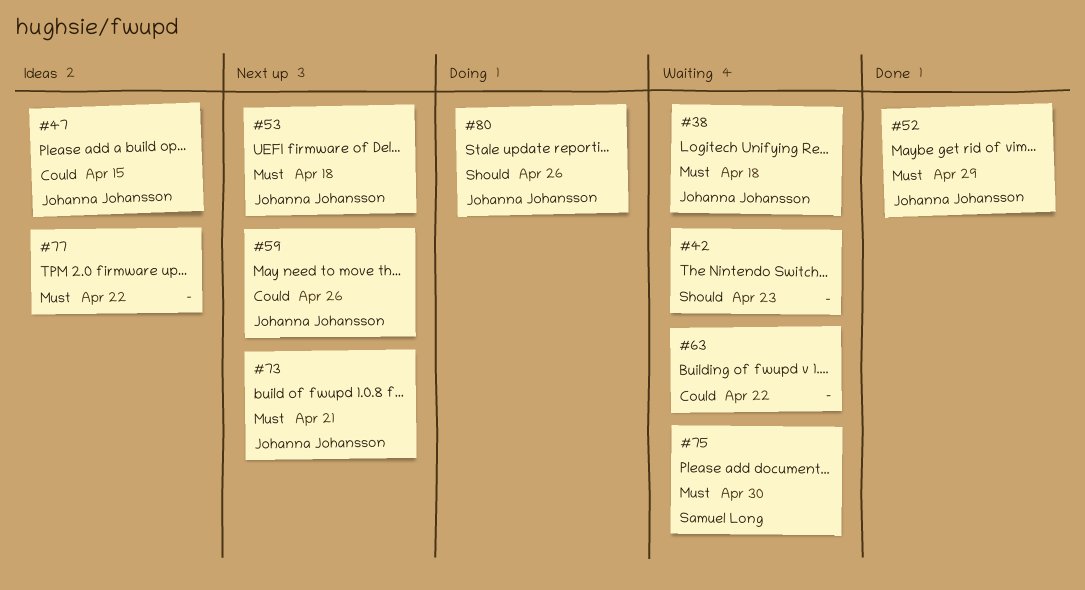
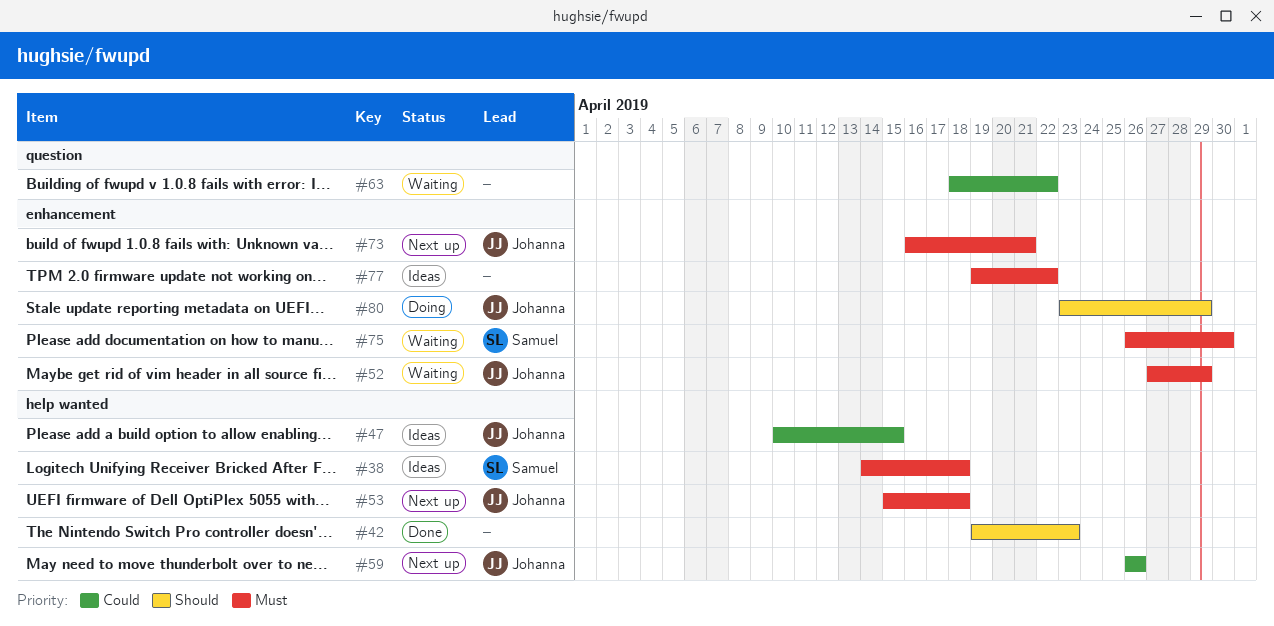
#38, status: Waiting -> Ideas
#38, owner: Johanna Johansson -> Samuel Long
#42, status: Waiting -> Done
#52, status: Done -> Waiting
#80, due: Apr 26 -> Apr 29

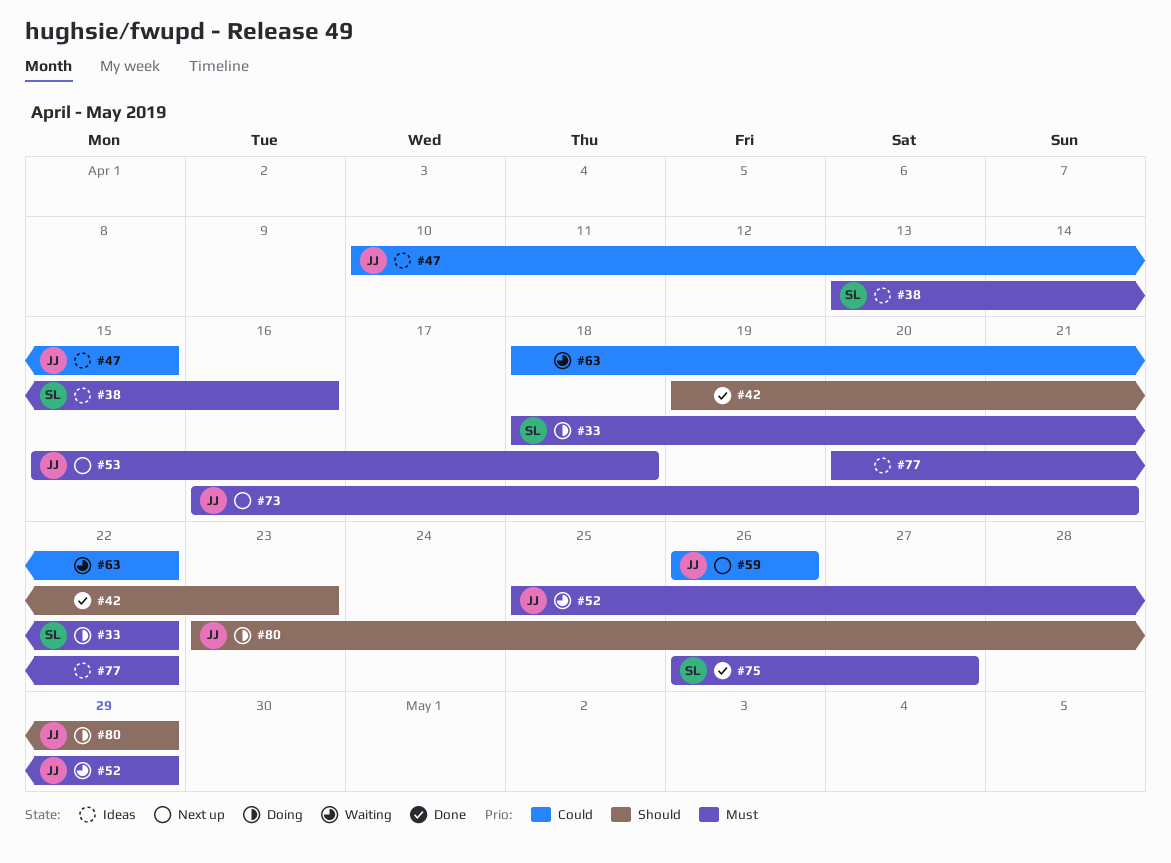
#33: none -> present
#38, start: Apr 14 -> Apr 13
#38, due: Apr 18 -> Apr 16
#52, start: Apr 27 -> Apr 25
#75, status: Waiting -> Done
#75, due: Apr 30 -> Apr 27
#77, start: Apr 19 -> Apr 20

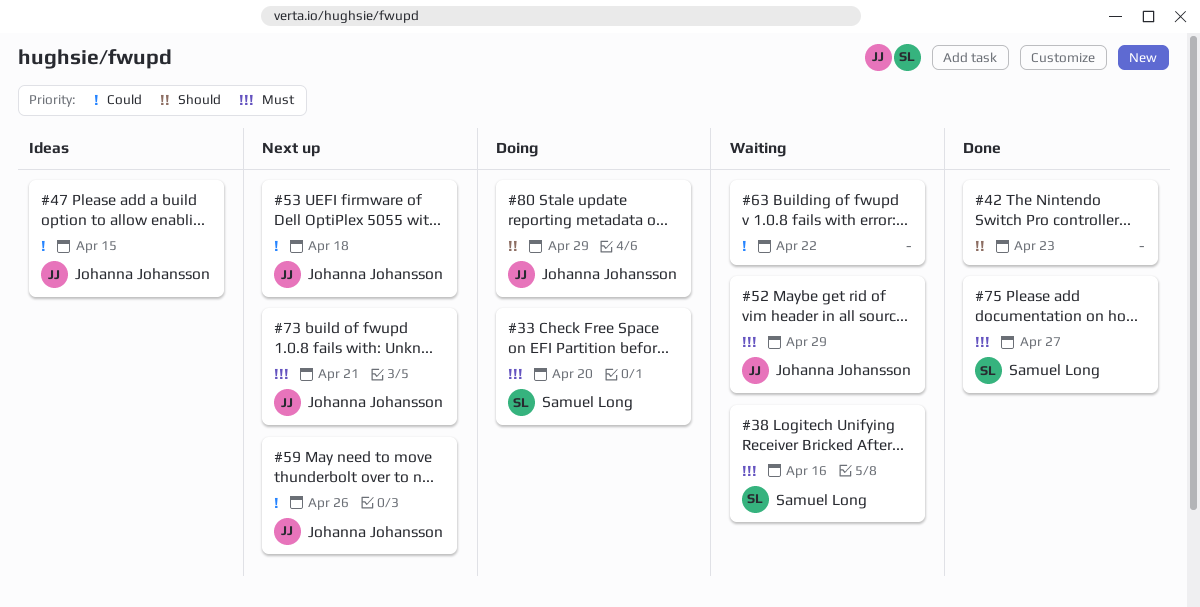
#33, due: Apr 22 -> Apr 20
#38, status: Ideas -> Waiting
#53, priority: Must -> Could
#77: present -> none

